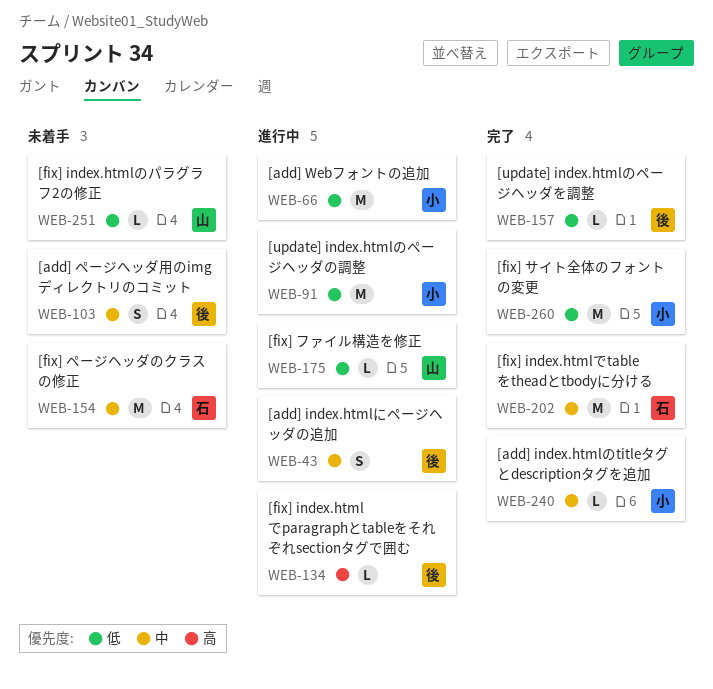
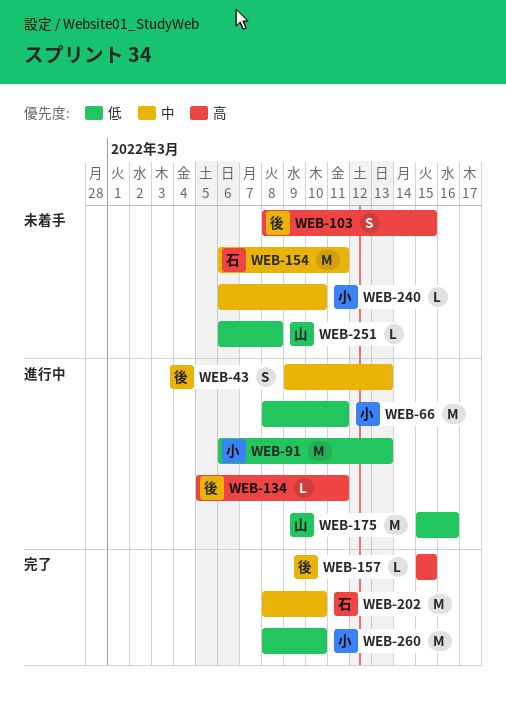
WEB-103, priority: 中 -> 高
WEB-157, priority: 低 -> 高
WEB-175, estimate: L -> M
WEB-240, status: 完了 -> 未着手

